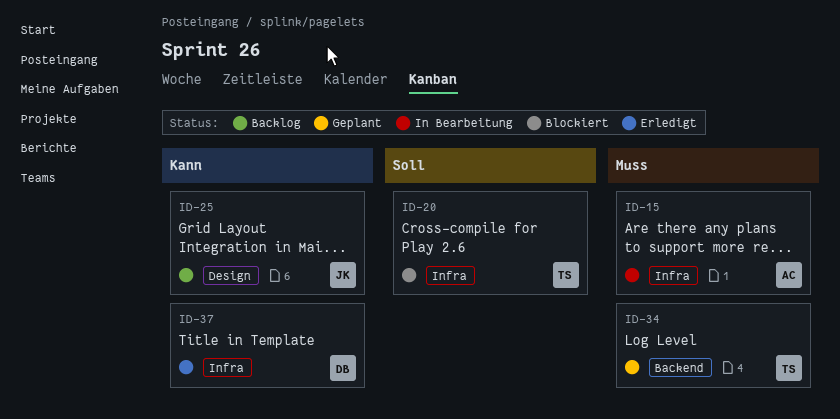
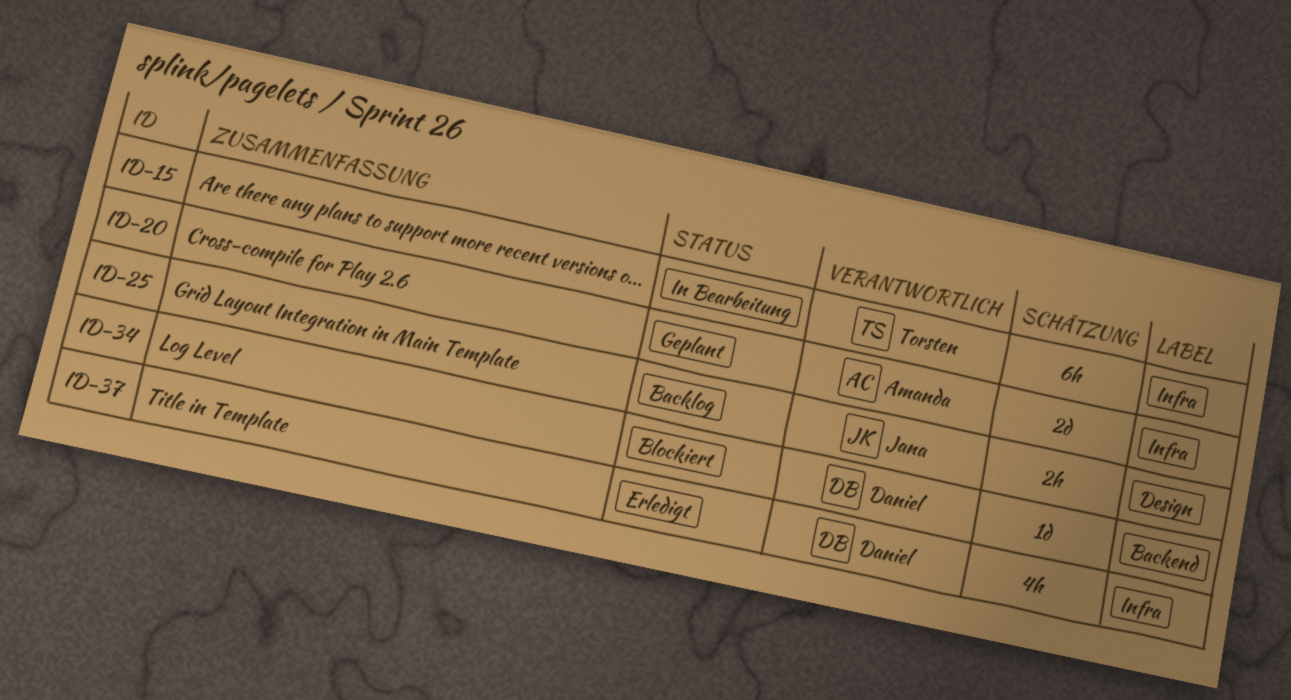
ID-15, owner: Amanda -> Torsten
ID-20, status: Blockiert -> Geplant
ID-20, owner: Torsten -> Amanda
ID-34, status: Geplant -> Blockiert
ID-34, owner: Torsten -> Daniel

